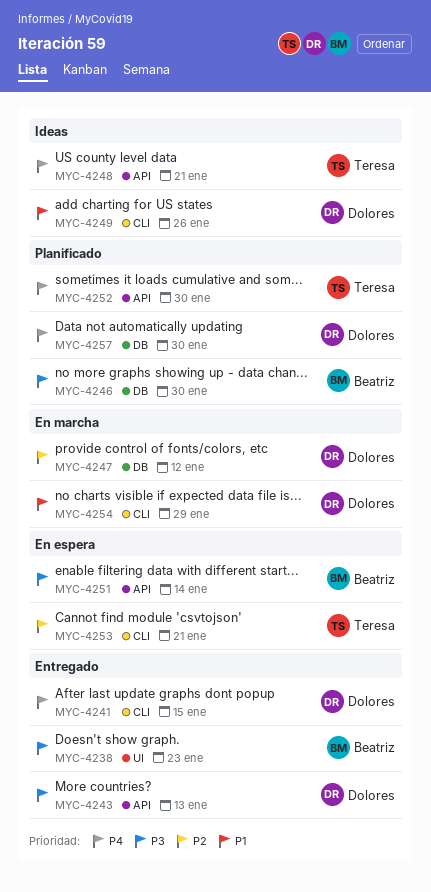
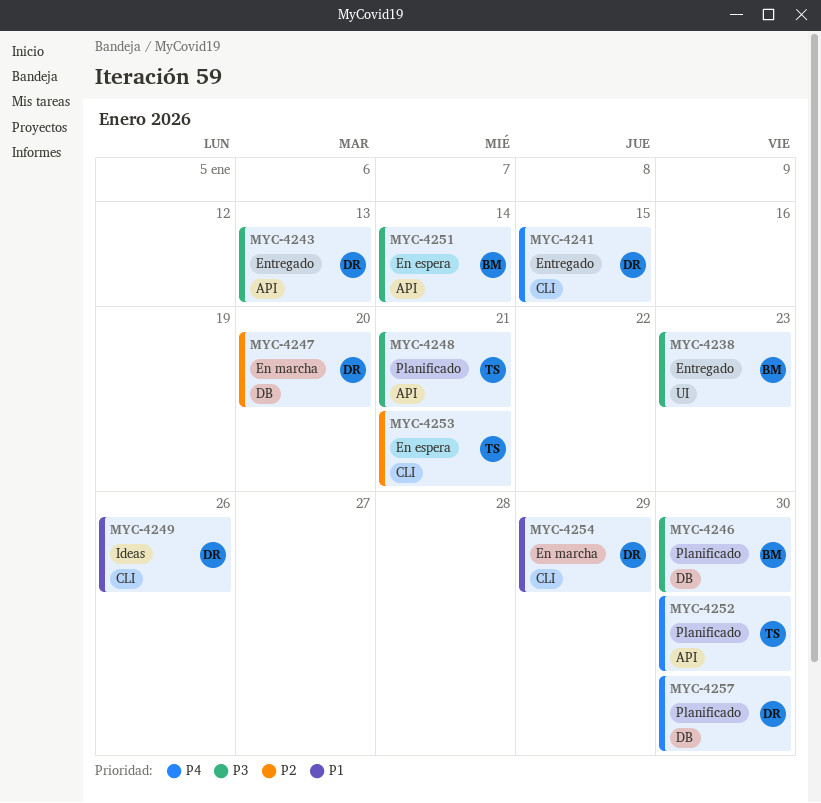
MYC-4247, due: Jan 12 -> Jan 20
MYC-4248, status: Ideas -> Planificado
MYC-4248, priority: P4 -> P3

